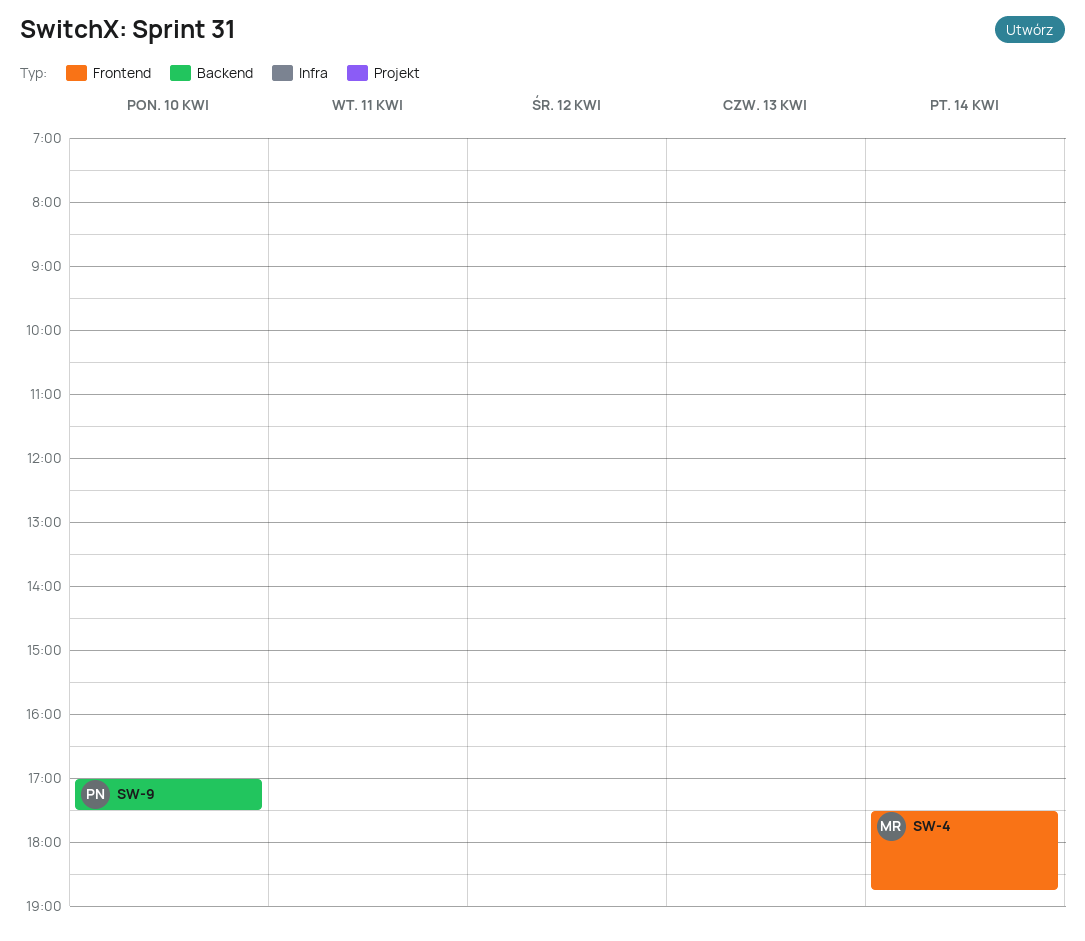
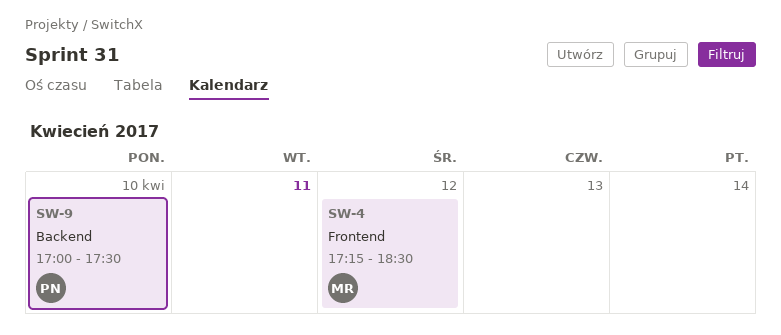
SW-4, day: Apr 14 -> Apr 12
SW-4, begins: 17:30 -> 17:15
SW-4, ends: 18:45 -> 18:30

